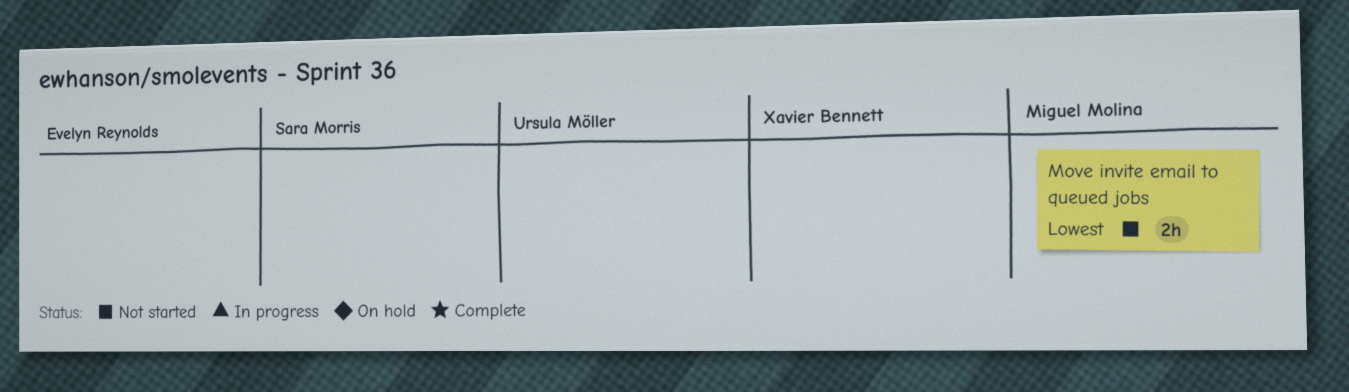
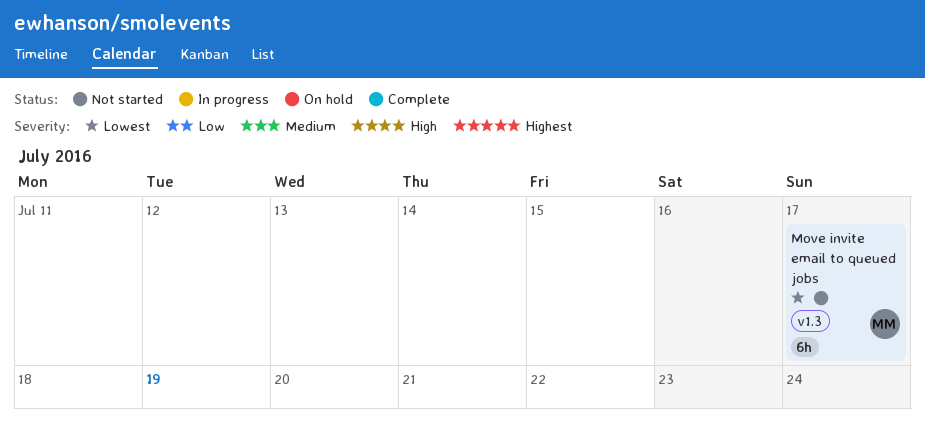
Move invite email to queued jobs, estimate: 2h -> 6h

